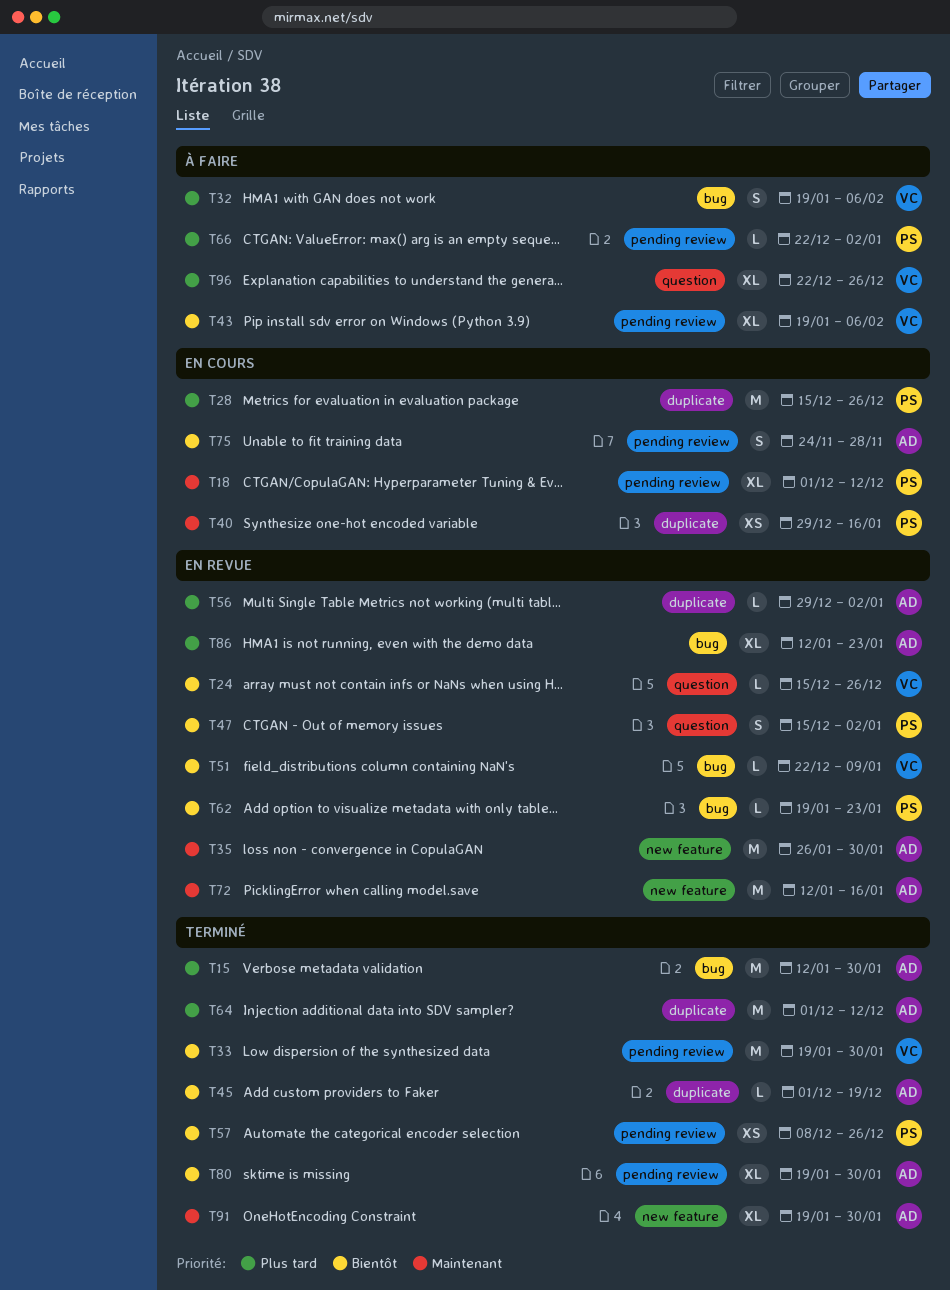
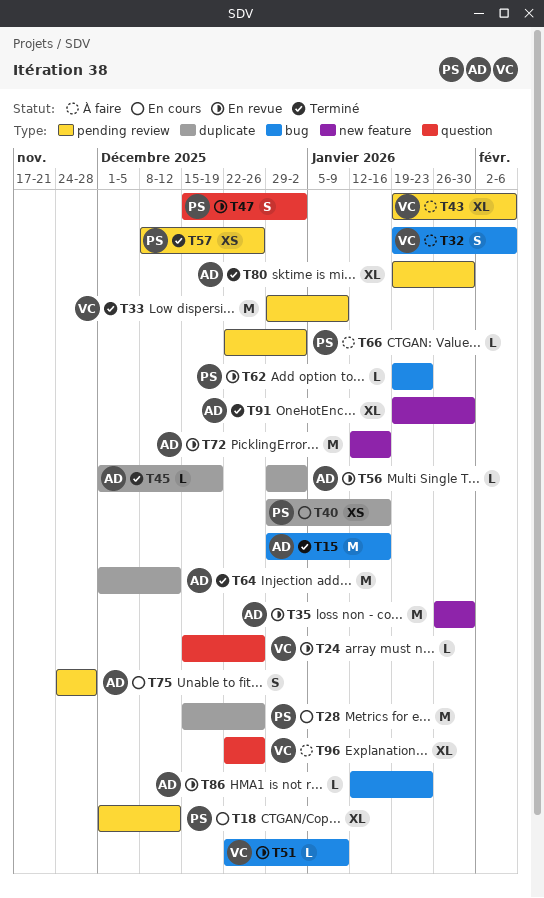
T15, start: Jan 12 -> Dec 29
T15, due: Jan 30 -> Jan 16
T33, start: Jan 19 -> Dec 29
T33, due: Jan 30 -> Jan 9
T86, estimate: XL -> L

